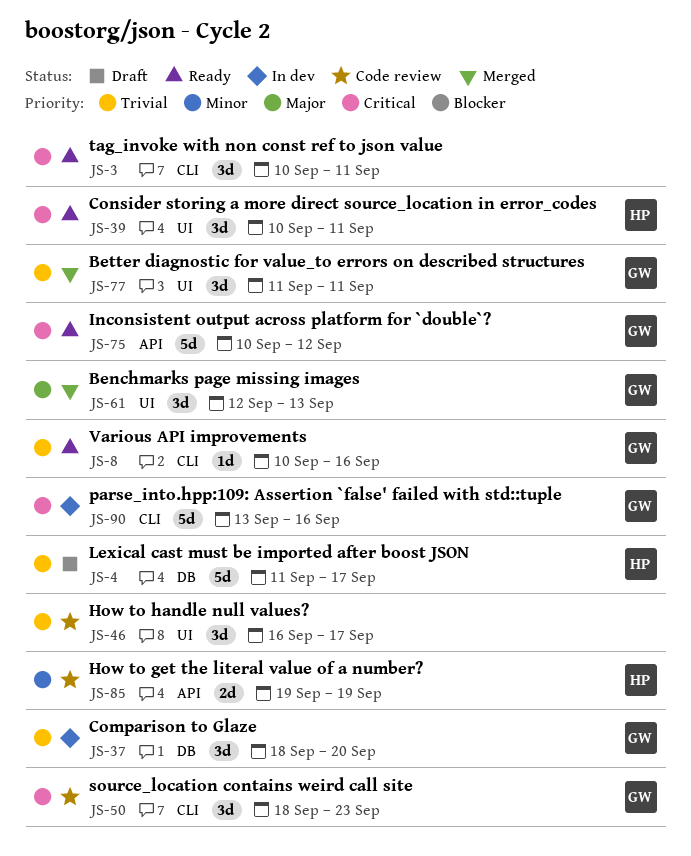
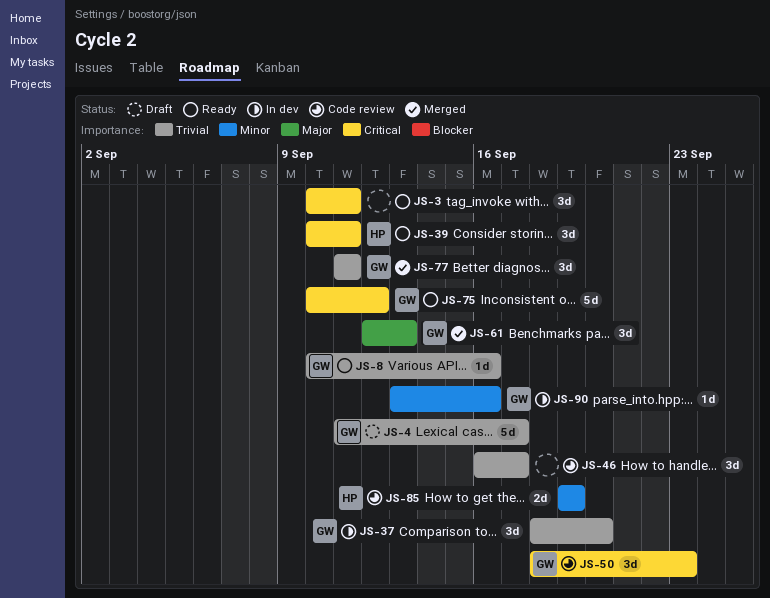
JS-4, owner: HP -> GW
JS-90, priority: Critical -> Minor
JS-90, estimate: 5d -> 1d

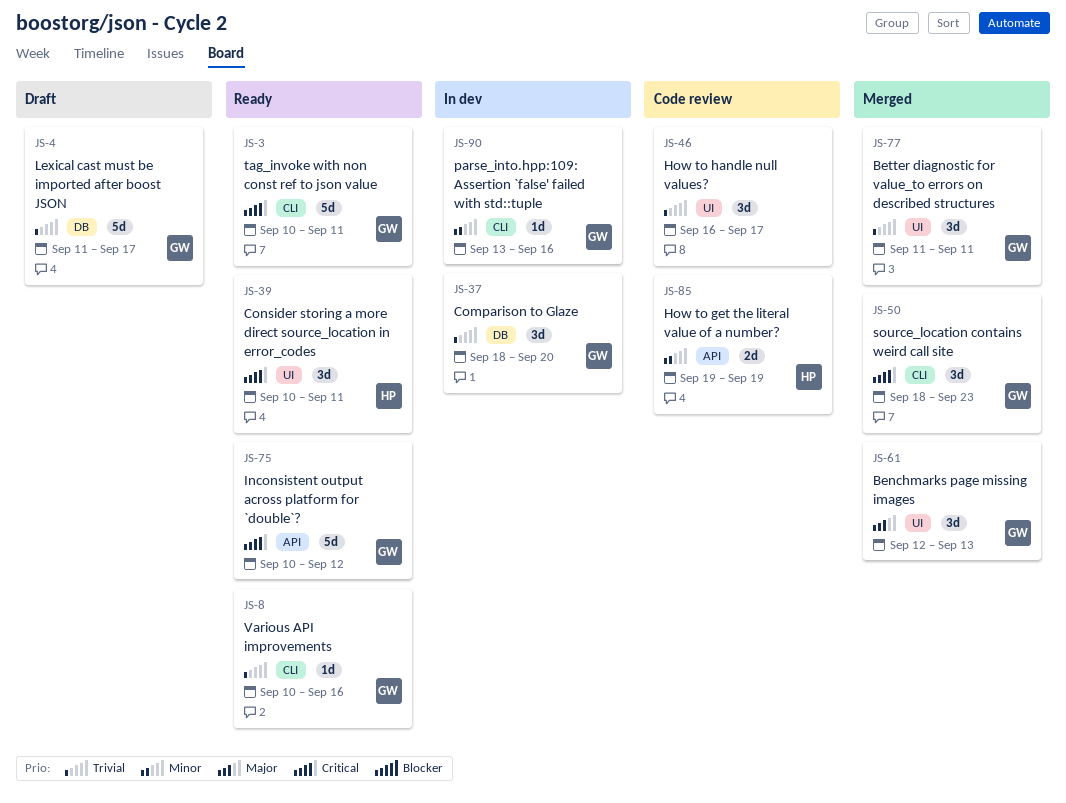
JS-3, owner: none -> GW
JS-3, estimate: 3d -> 5d
JS-50, status: Code review -> Merged

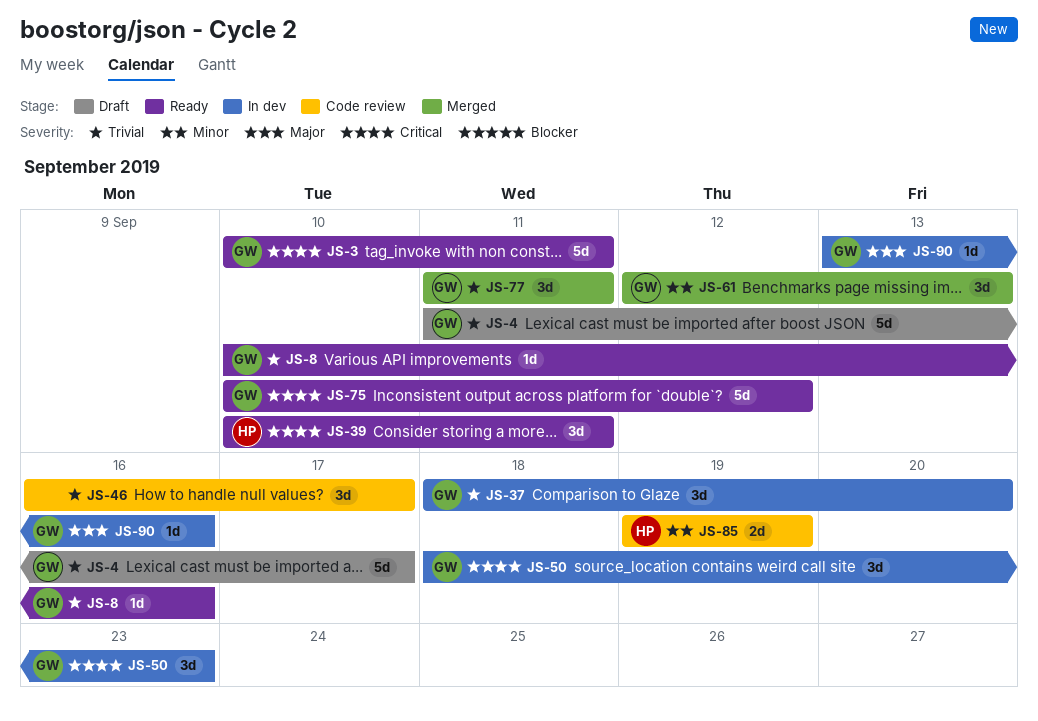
JS-50, status: Merged -> In dev
JS-61, priority: Major -> Minor
JS-90, priority: Minor -> Major

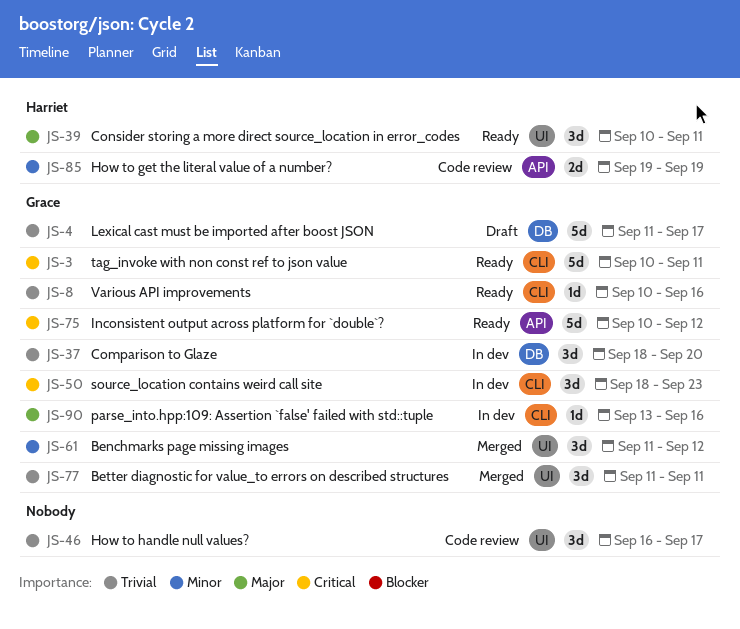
JS-39, priority: Critical -> Major
JS-61, start: Sep 12 -> Sep 11
JS-61, due: Sep 13 -> Sep 12

